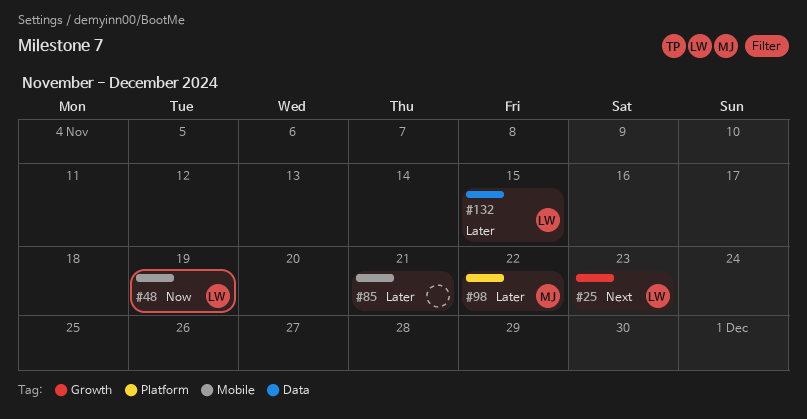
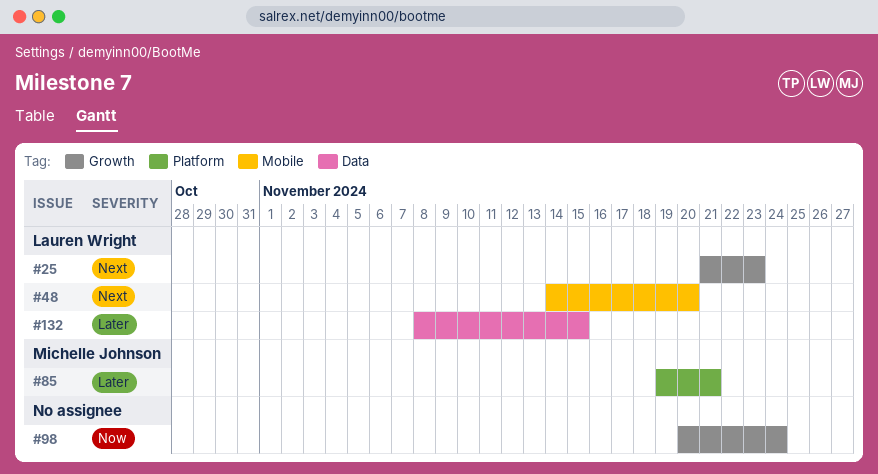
#48, priority: Now -> Next
#48, due: Nov 19 -> Nov 20
#85, owner: none -> Michelle Johnson
#85, label: Mobile -> Platform
#98, owner: Michelle Johnson -> none
#98, priority: Later -> Now
#98, label: Platform -> Growth
#98, due: Nov 22 -> Nov 24

